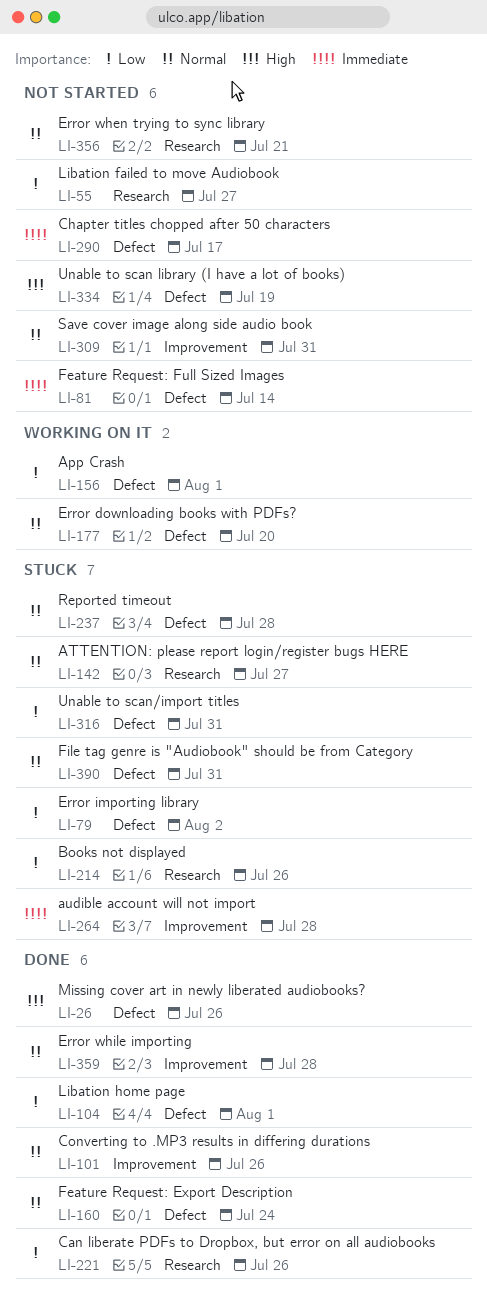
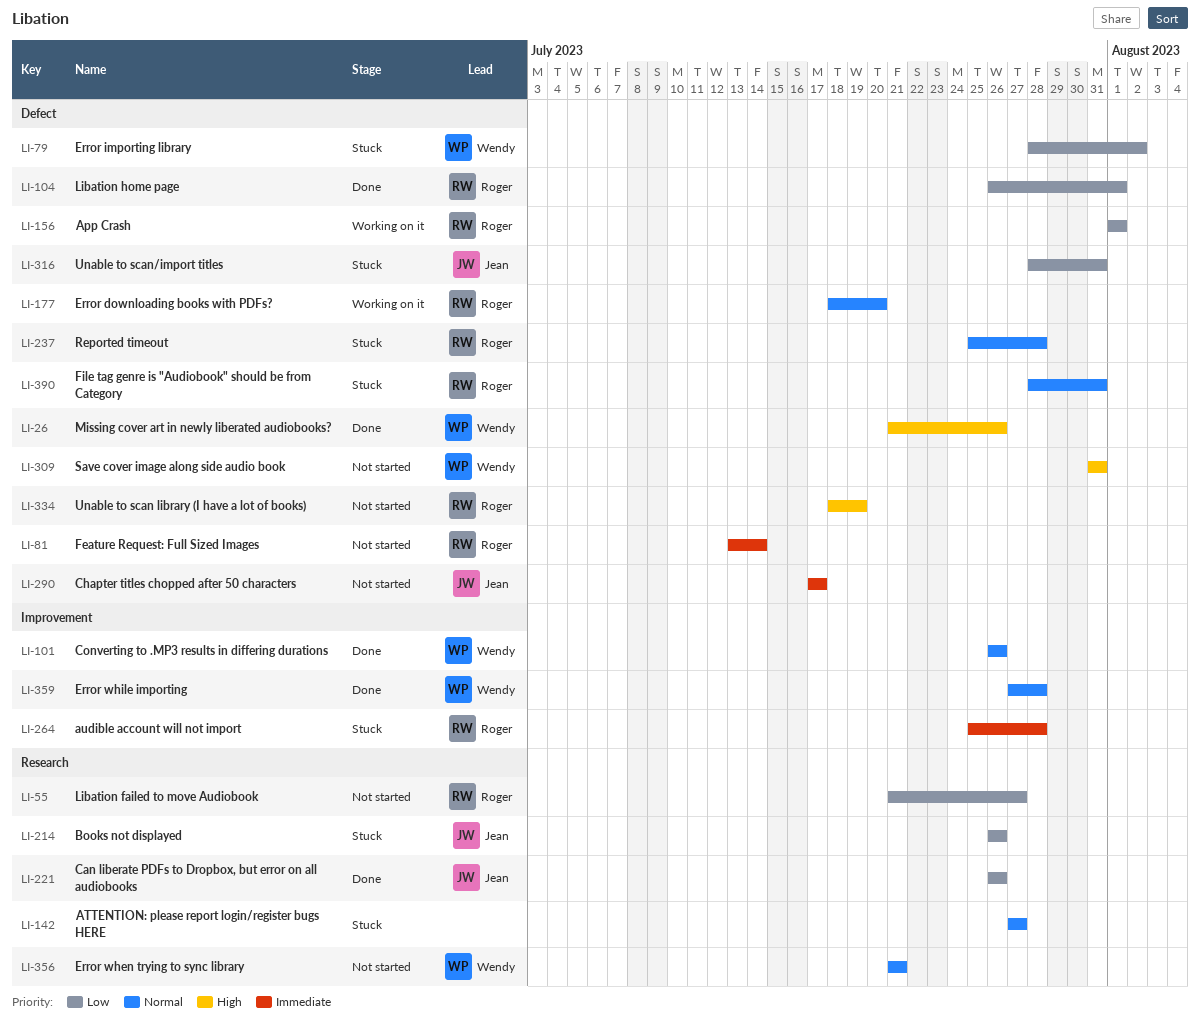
LI-160: present -> none
LI-309, priority: Normal -> High
LI-309, label: Improvement -> Defect

